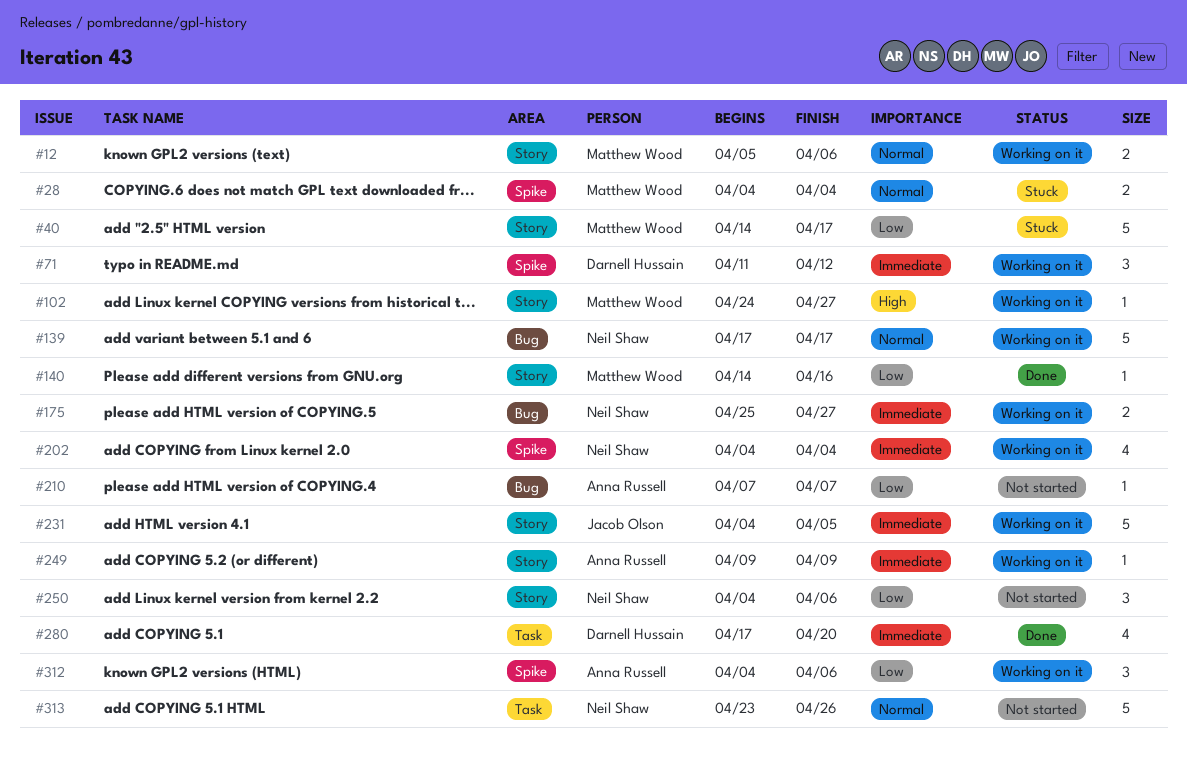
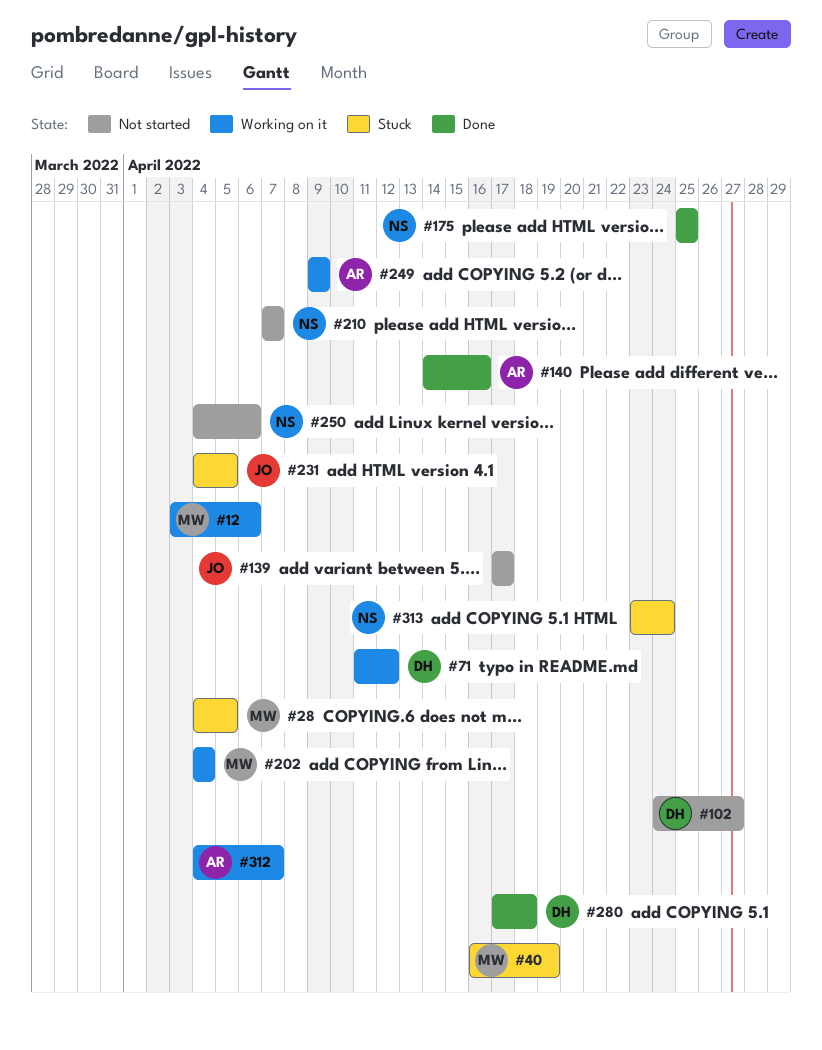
#12, start: Apr 5 -> Apr 3
#28, due: Apr 4 -> Apr 5
#40, start: Apr 14 -> Apr 16
#40, due: Apr 17 -> Apr 19
#102, status: Working on it -> Not started
#102, owner: Matthew Wood -> Darnell Hussain
#139, status: Working on it -> Not started
#139, owner: Neil Shaw -> Jacob Olson
#140, owner: Matthew Wood -> Anna Russell
#175, status: Working on it -> Done
#175, due: Apr 27 -> Apr 25
#202, owner: Neil Shaw -> Matthew Wood
#210, owner: Anna Russell -> Neil Shaw
#231, status: Working on it -> Stuck
#280, due: Apr 20 -> Apr 18
#312, due: Apr 6 -> Apr 7
#313, status: Not started -> Stuck
#313, due: Apr 26 -> Apr 24

